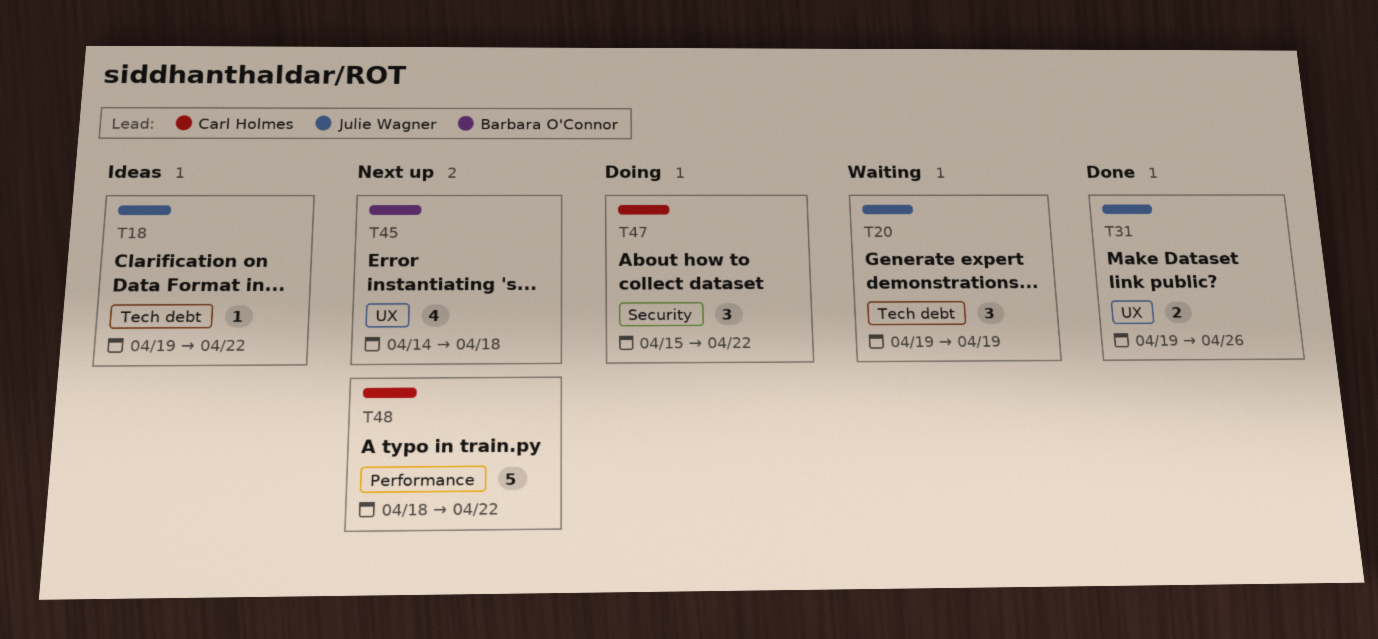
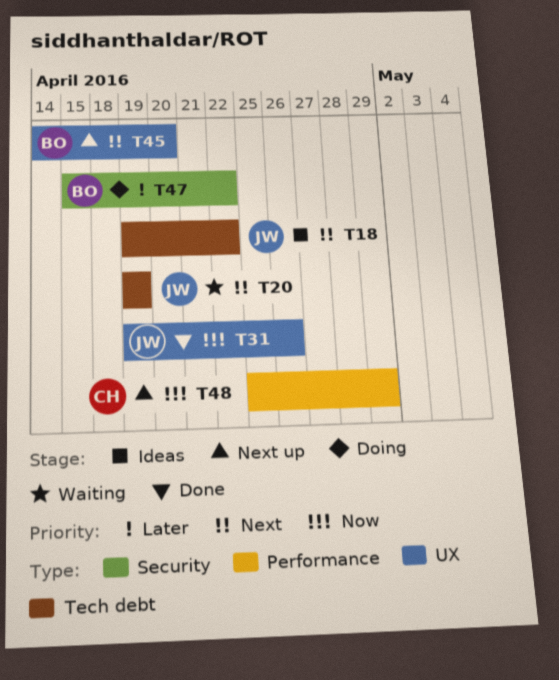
T45, due: Apr 18 -> Apr 20
T47, owner: Carl Holmes -> Barbara O'Connor
T48, start: Apr 18 -> Apr 25
T48, due: Apr 22 -> Apr 29

